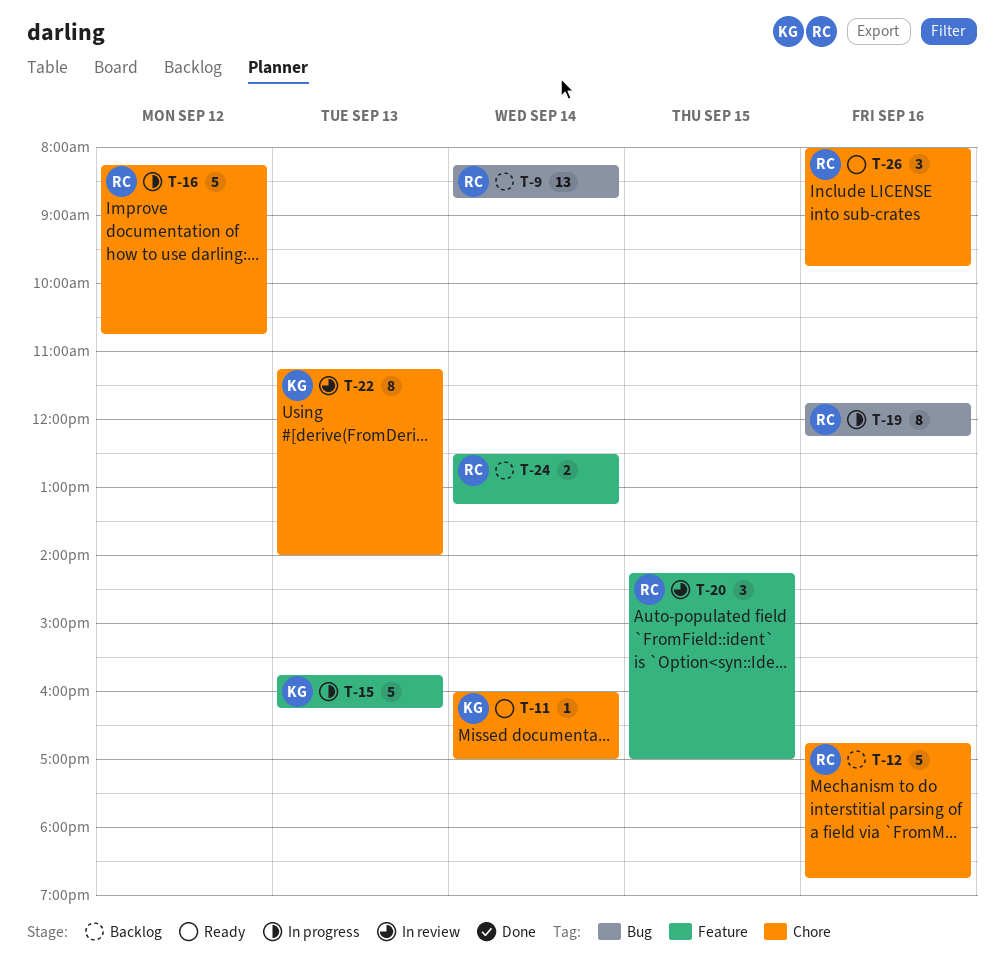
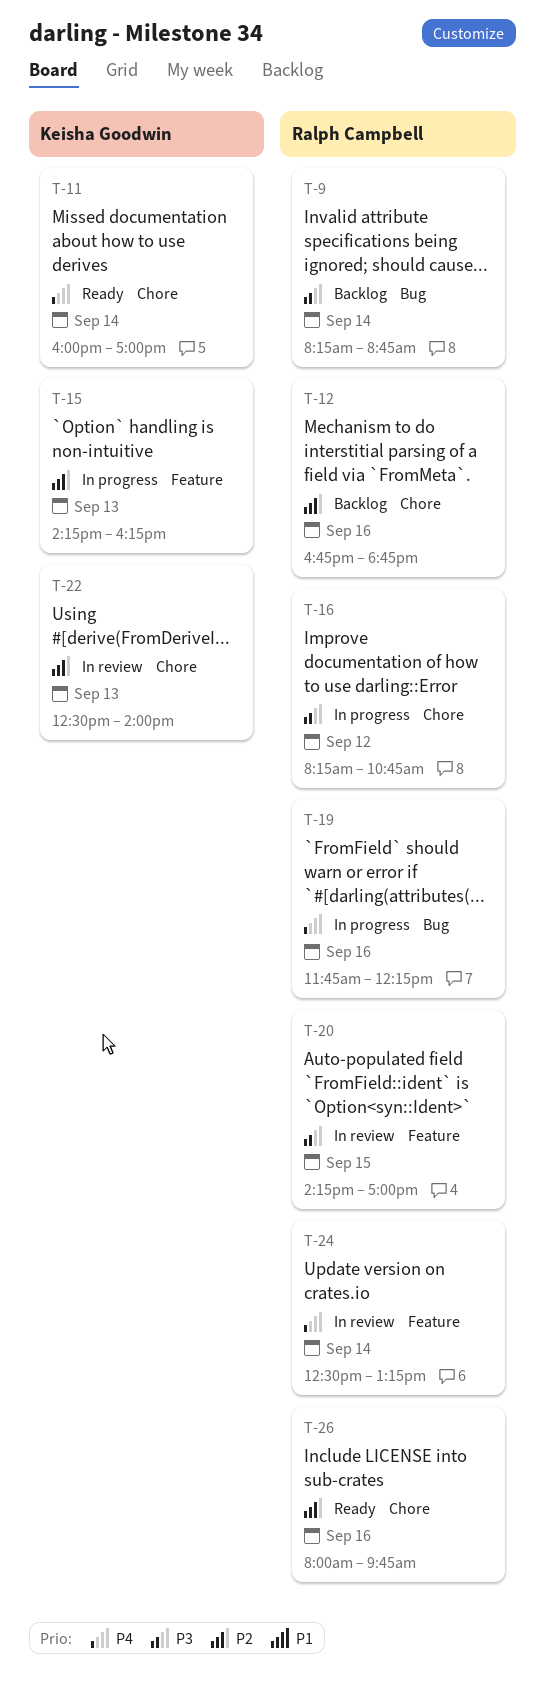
T-15, begins: 15:45 -> 14:15
T-22, begins: 11:15 -> 12:30
T-24, status: Backlog -> In review

